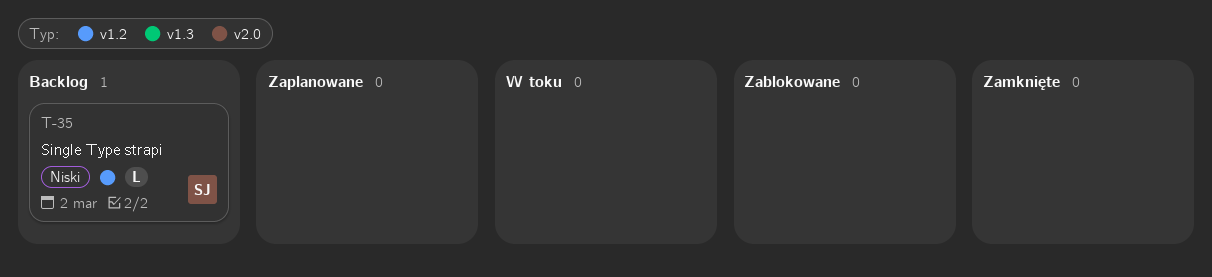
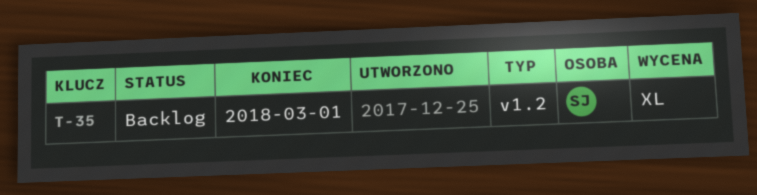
T-35, estimate: L -> XL
T-35, due: Mar 2 -> Mar 1

